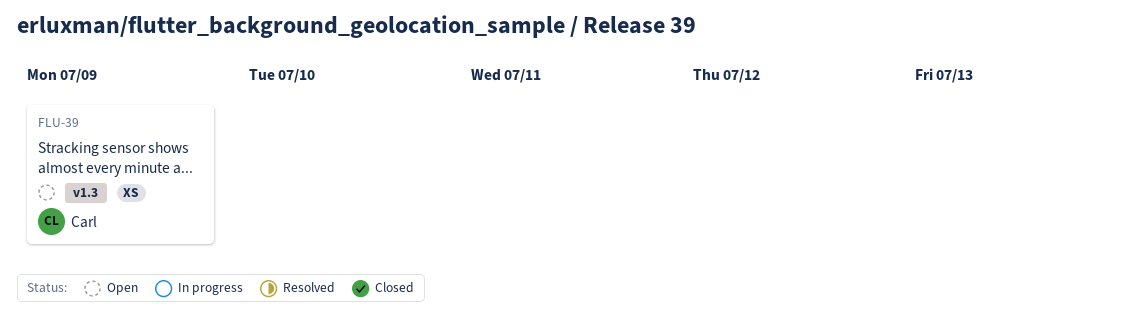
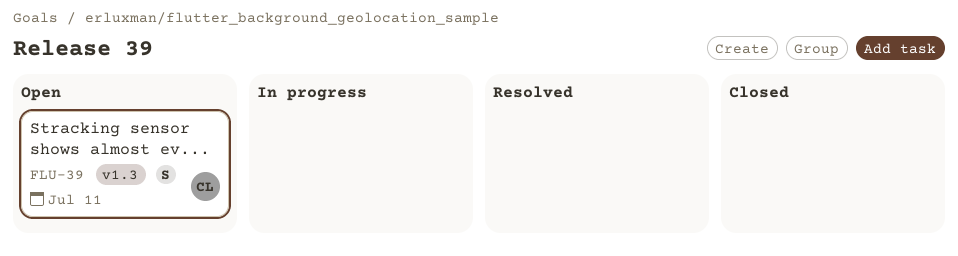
FLU-39, estimate: XS -> S
FLU-39, due: Jul 9 -> Jul 11

